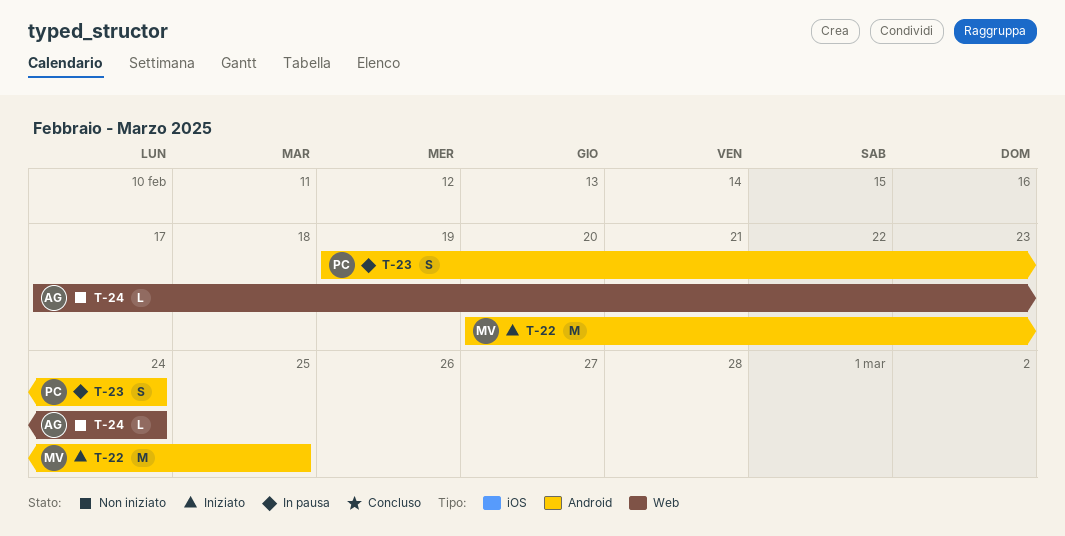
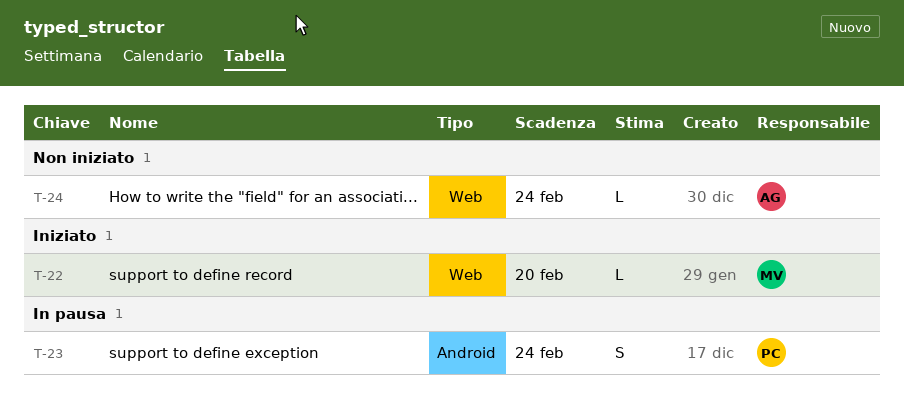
T-22, label: Android -> Web
T-22, estimate: M -> L
T-22, due: Feb 25 -> Feb 20

